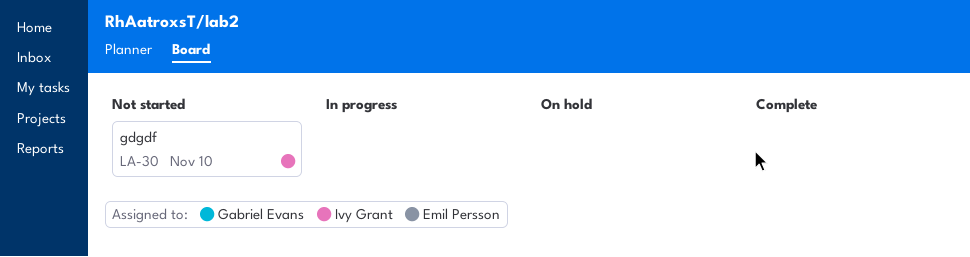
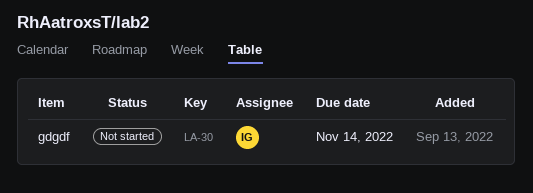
LA-30, due: Nov 10 -> Nov 14

